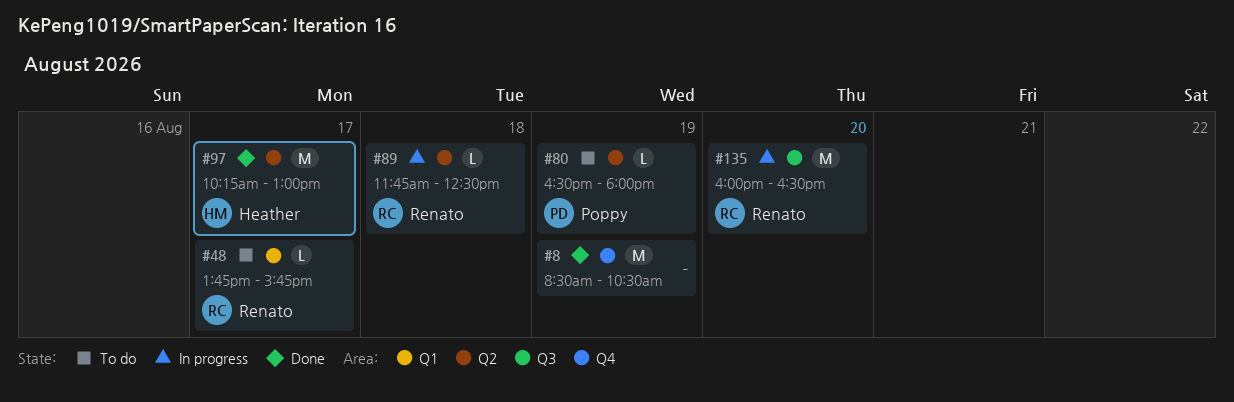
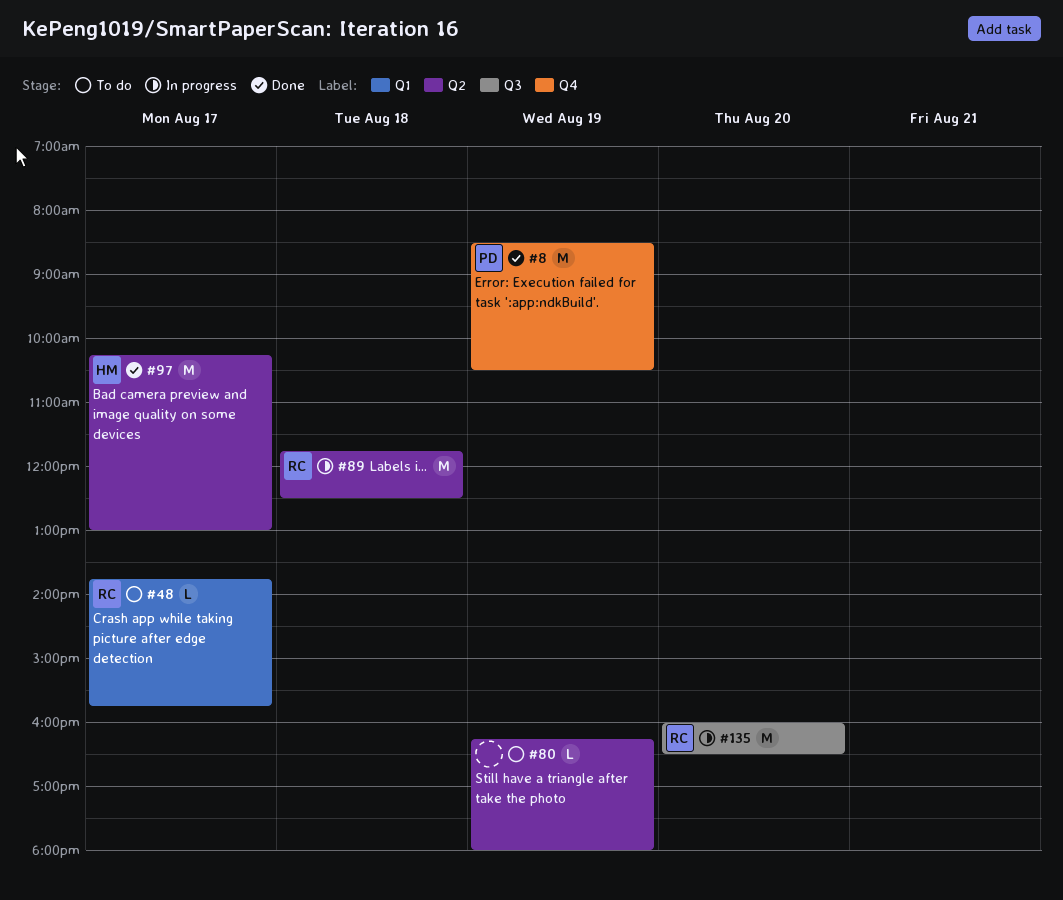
#8, owner: none -> Poppy
#80, owner: Poppy -> none
#80, begins: 16:30 -> 16:15
#89, estimate: L -> M

